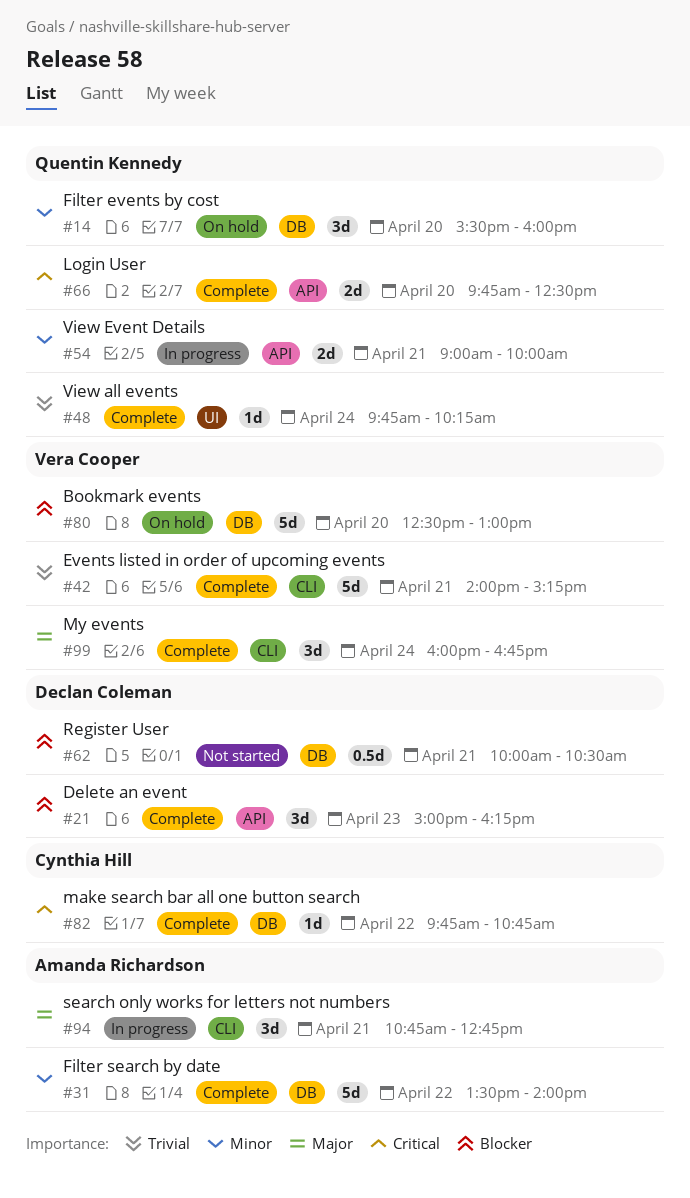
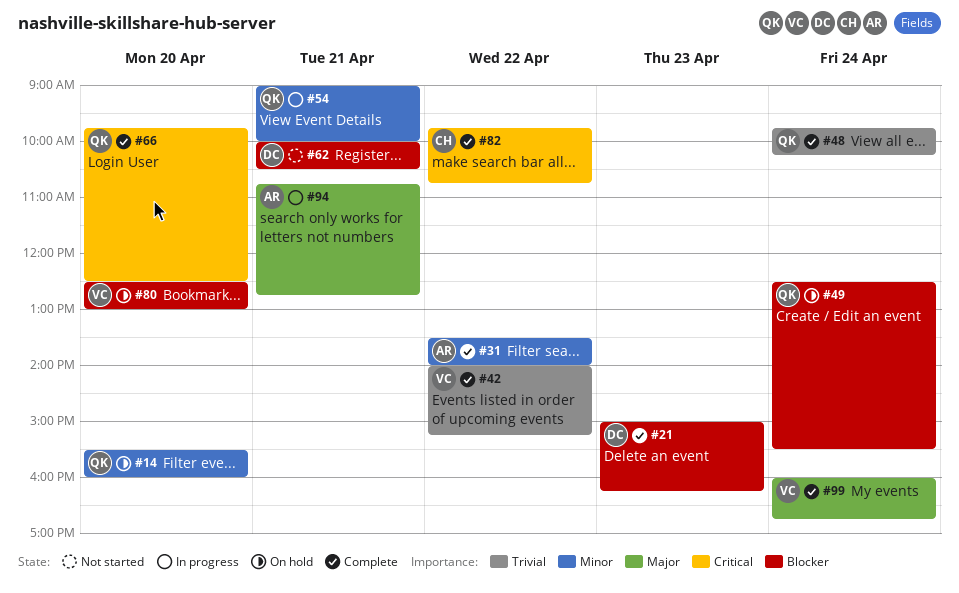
#42, day: Apr 21 -> Apr 22
#49: none -> present

